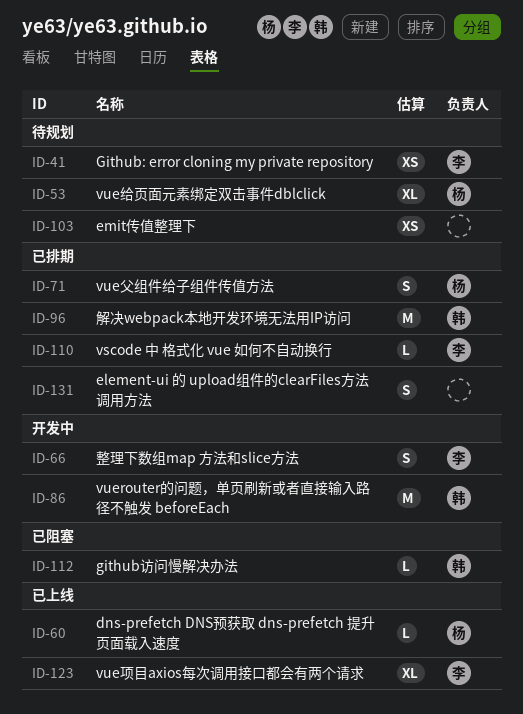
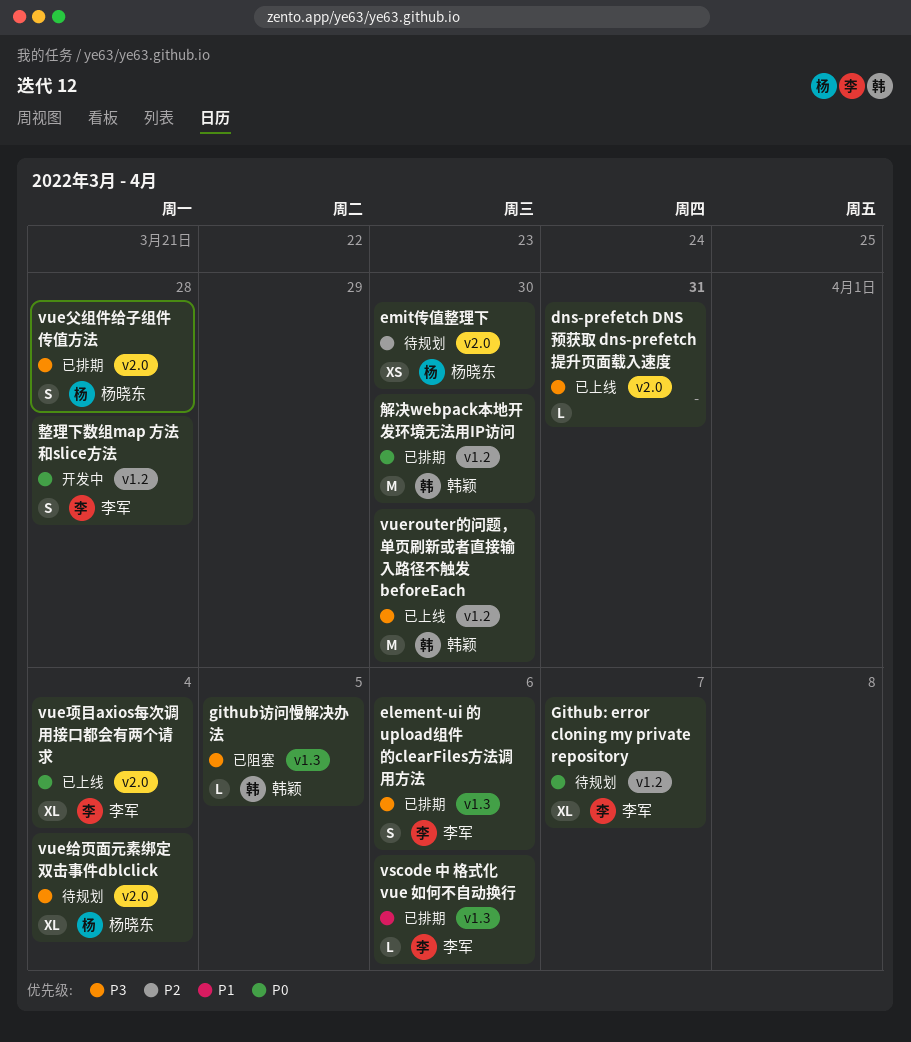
dns-prefetch DNS预获取 dns-prefetch 提升页面载入速度, owner: 杨晓东 -> none
element-ui 的 upload组件的clearFiles方法调用方法, owner: none -> 李军
emit传值整理下, owner: none -> 杨晓东
Github: error cloning my private repository, estimate: XS -> XL
vuerouter的问题，单页刷新或者直接输入路径不触发 beforeEach, status: 开发中 -> 已上线

